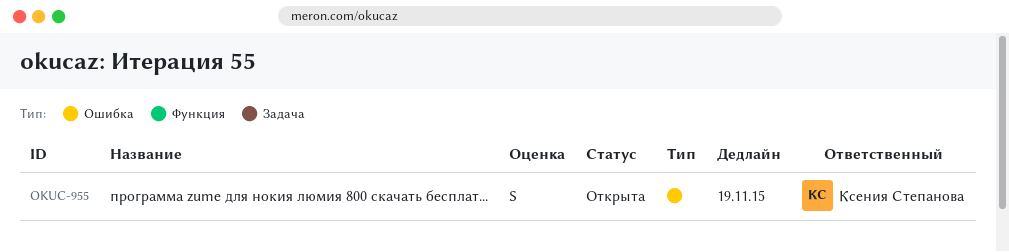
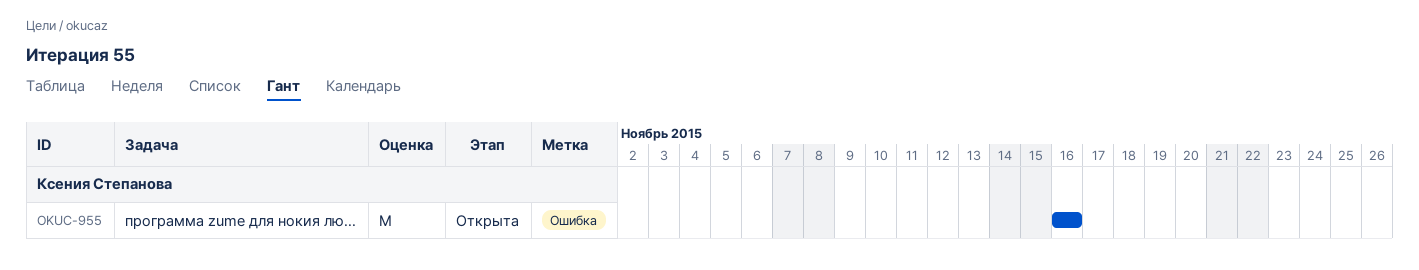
OKUC-955, estimate: S -> M
OKUC-955, due: Nov 19 -> Nov 16

